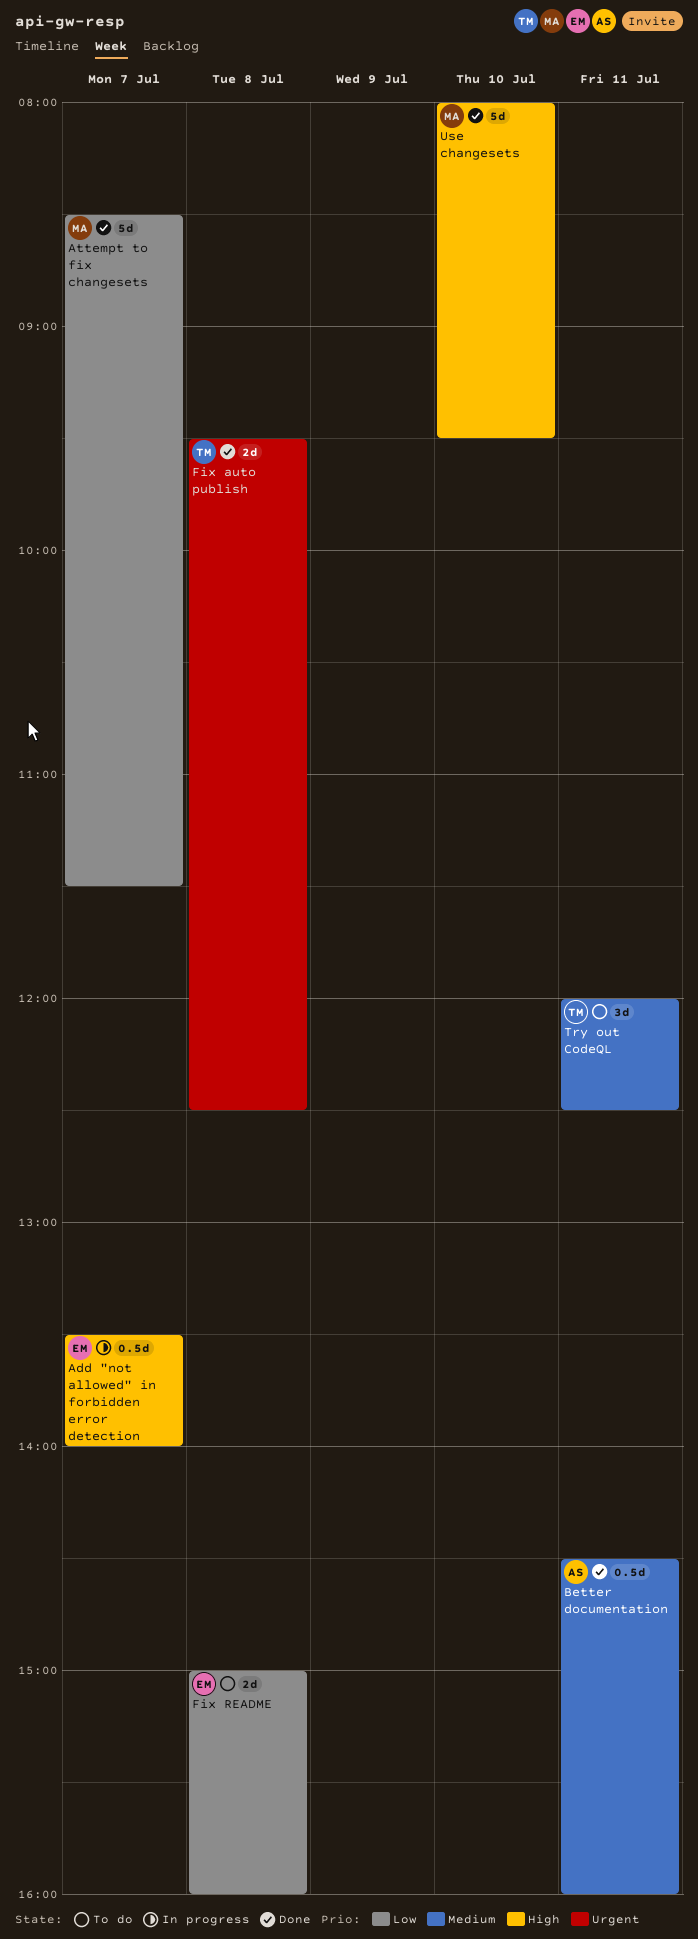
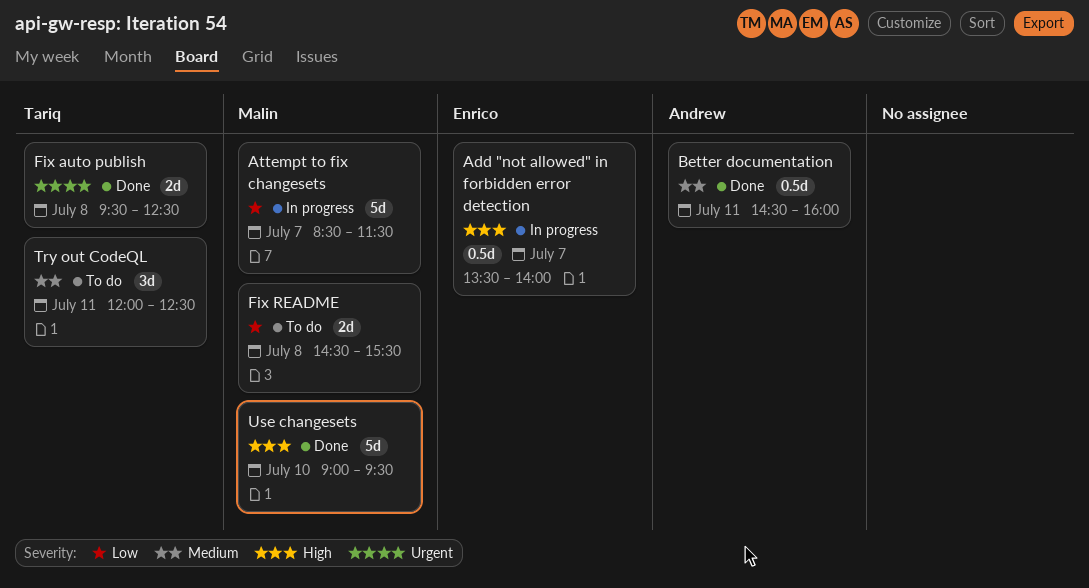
Attempt to fix changesets, status: Done -> In progress
Fix README, owner: Enrico -> Malin
Fix README, begins: 15:00 -> 14:30
Fix README, ends: 16:00 -> 15:30
Use changesets, begins: 08:00 -> 09:00

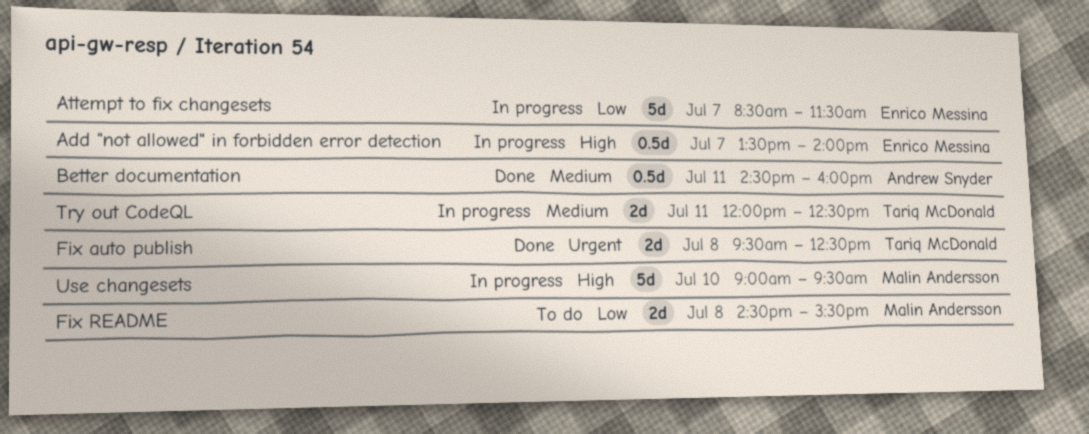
Attempt to fix changesets, owner: Malin Andersson -> Enrico Messina
Try out CodeQL, status: To do -> In progress
Try out CodeQL, estimate: 3d -> 2d
Use changesets, status: Done -> In progress

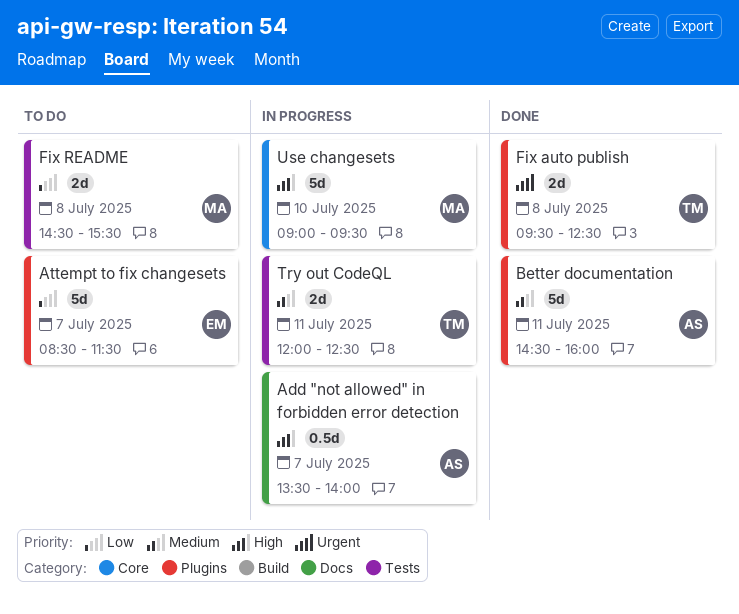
Add "not allowed" in forbidden error detection, owner: Enrico Messina -> Andrew Snyder
Attempt to fix changesets, status: In progress -> To do
Better documentation, estimate: 0.5d -> 5d

